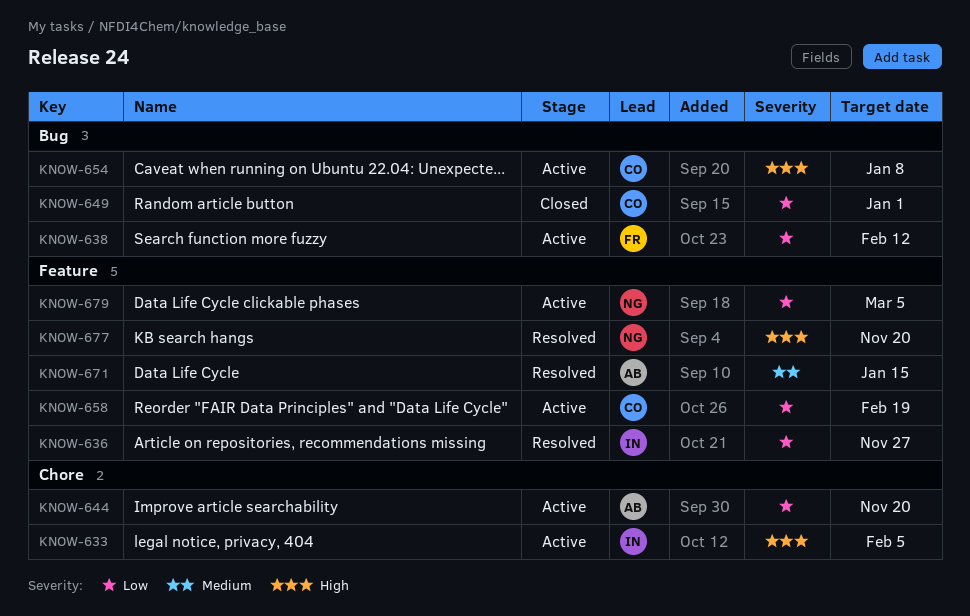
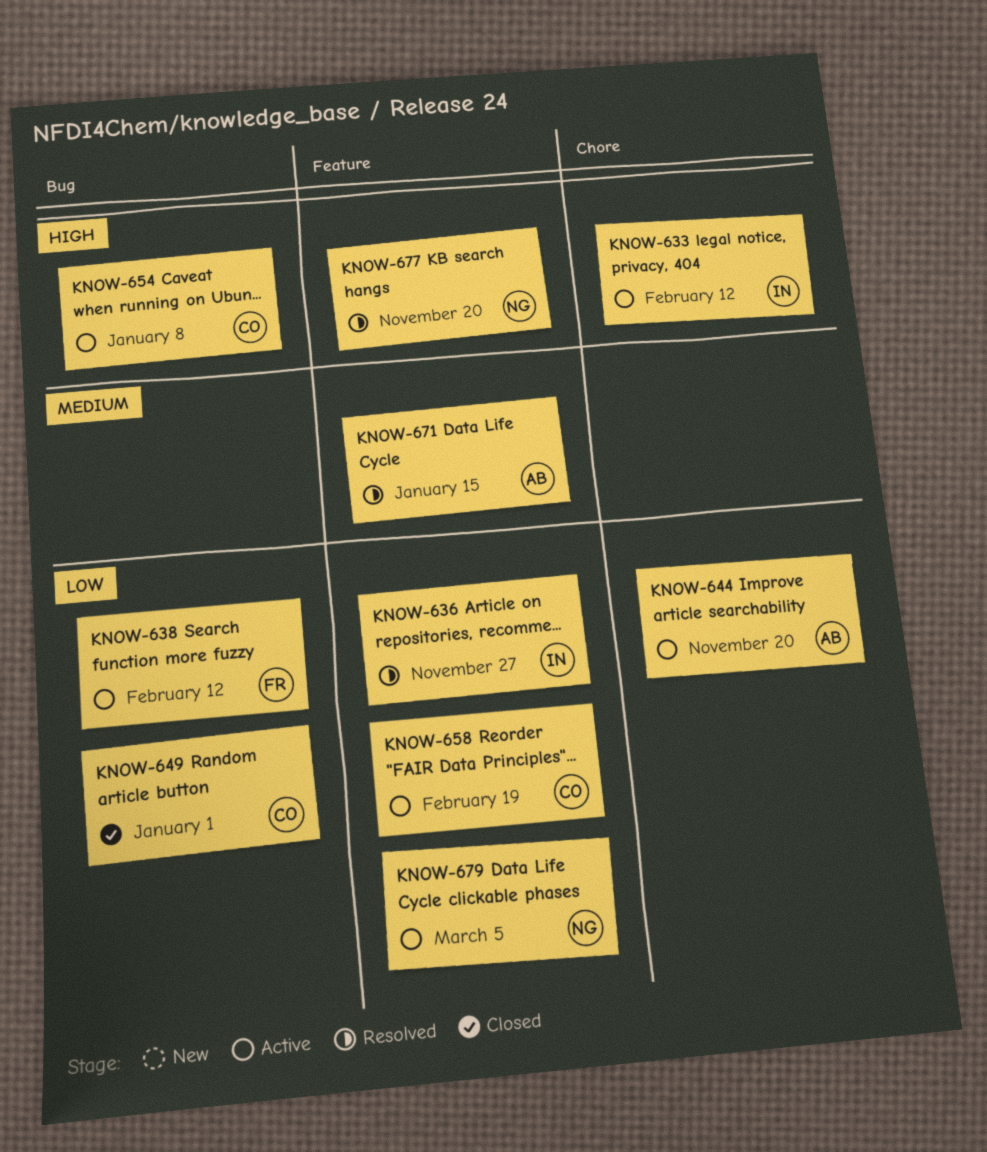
KNOW-633, due: Feb 5 -> Feb 12

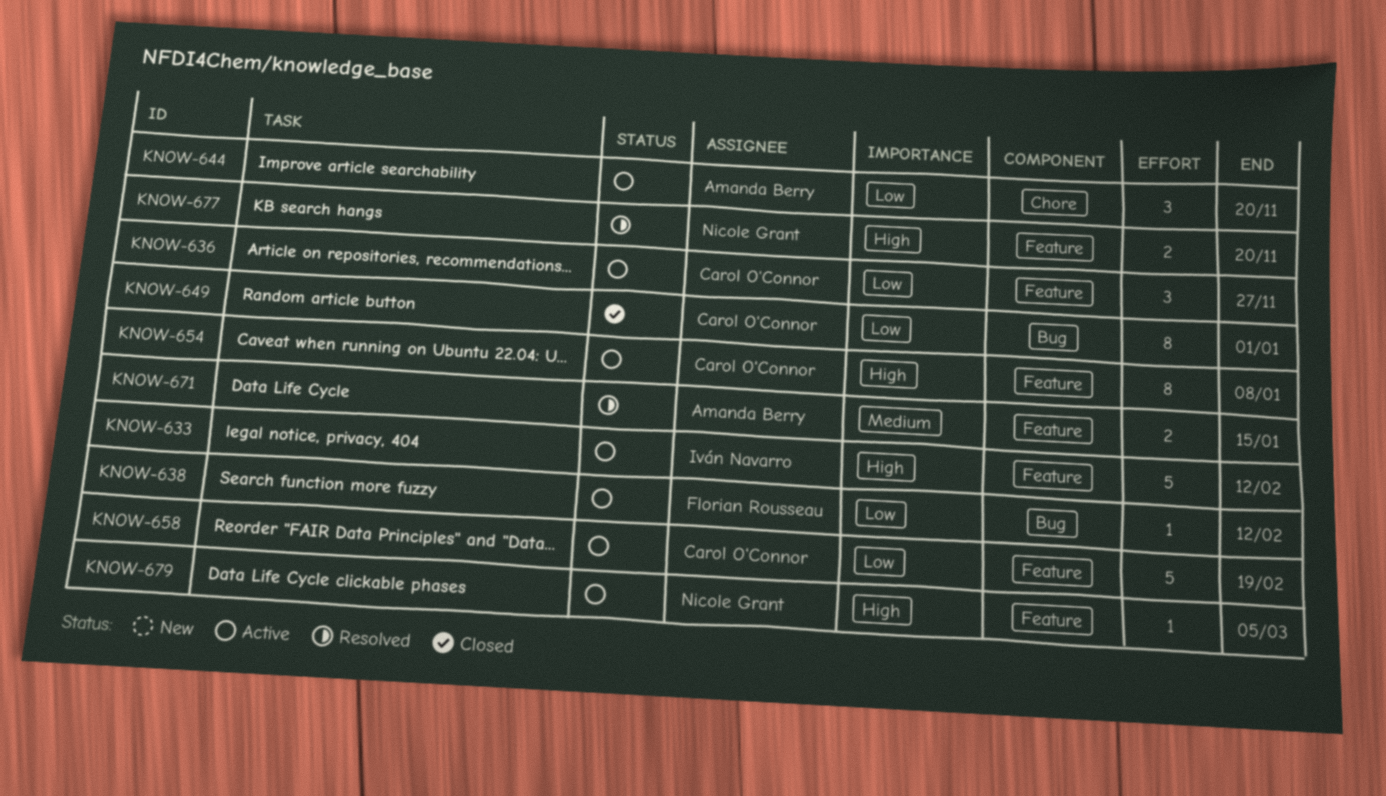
KNOW-633, label: Chore -> Feature
KNOW-636, status: Resolved -> Active
KNOW-636, owner: Iván Navarro -> Carol O'Connor
KNOW-654, label: Bug -> Feature
KNOW-679, priority: Low -> High

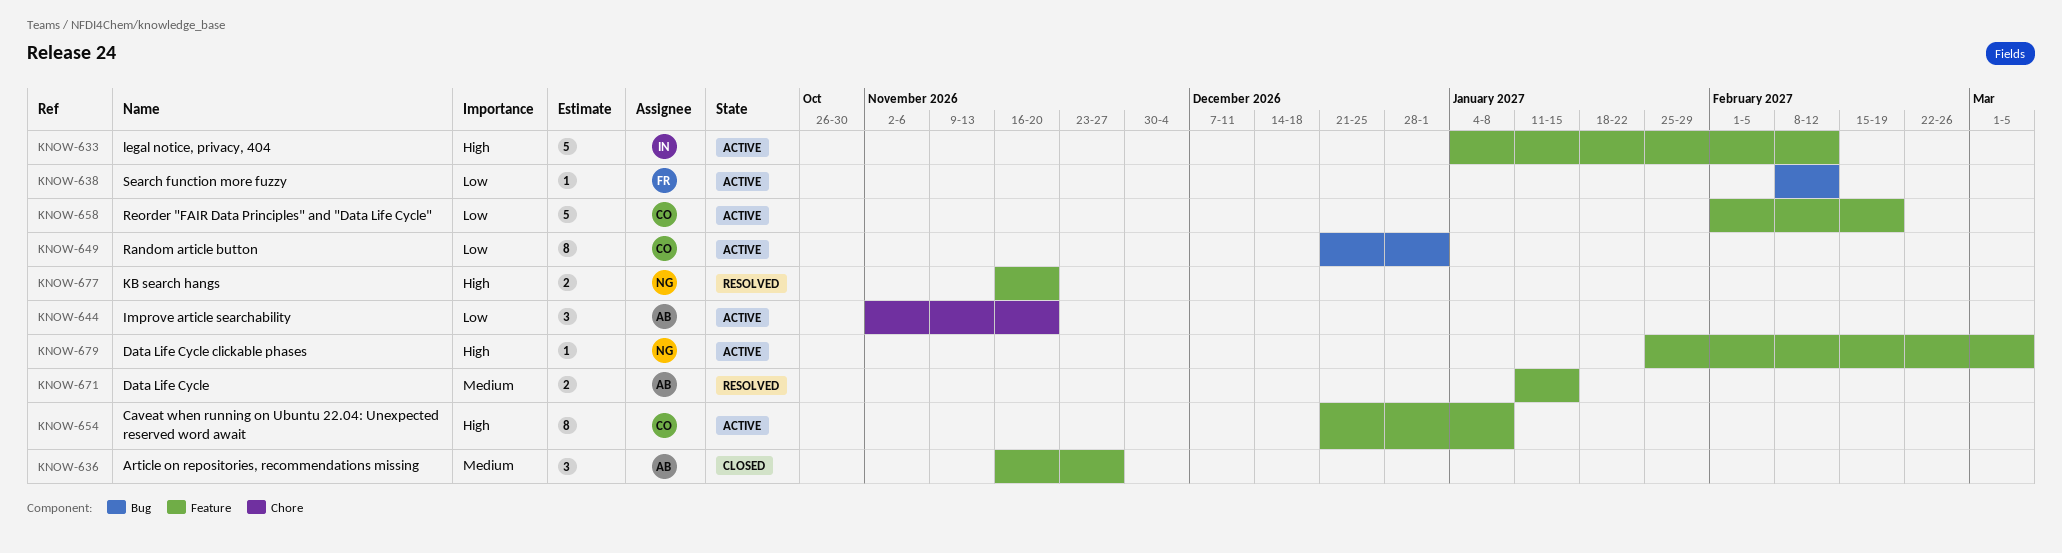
KNOW-636, status: Active -> Closed
KNOW-636, owner: Carol O'Connor -> Amanda Berry
KNOW-636, priority: Low -> Medium
KNOW-649, status: Closed -> Active

